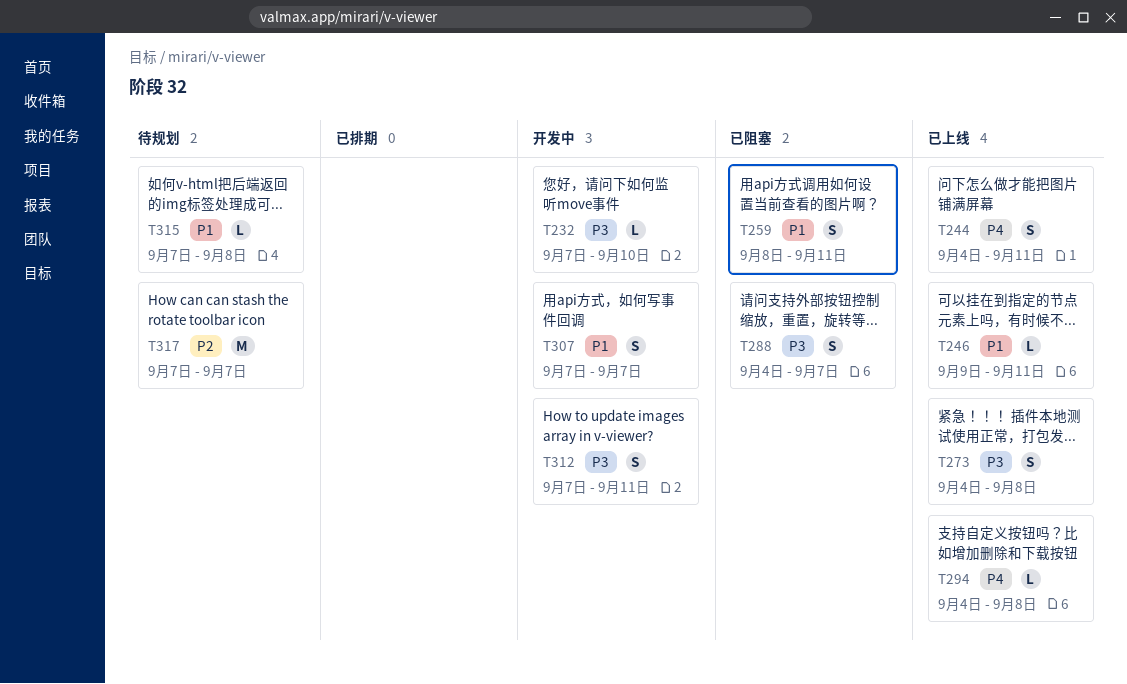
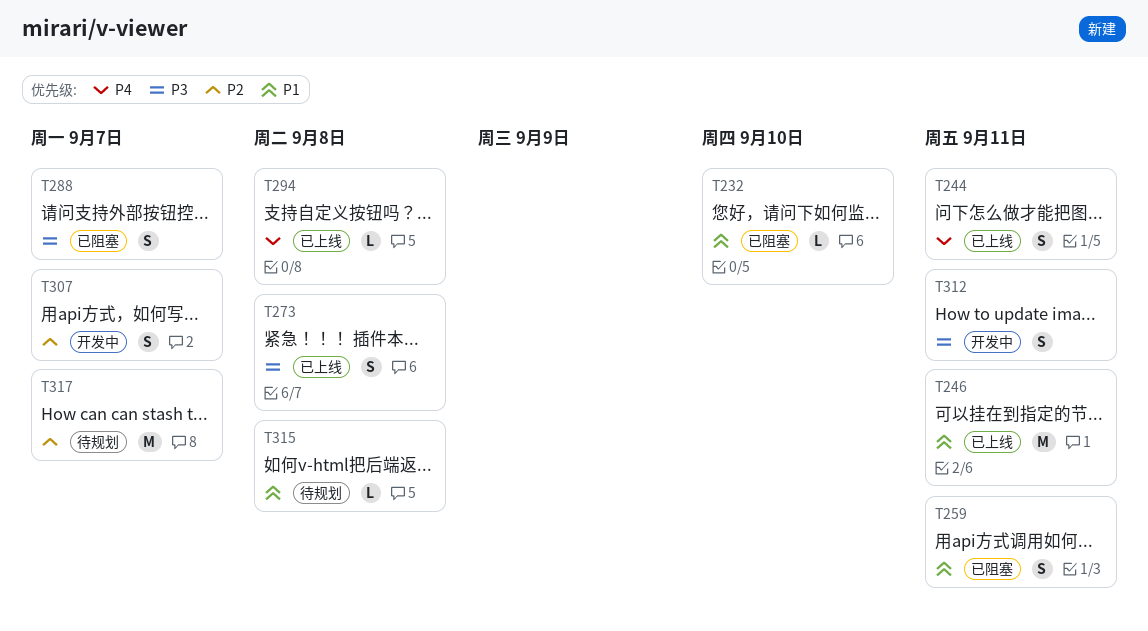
T232, status: 开发中 -> 已阻塞
T232, priority: P3 -> P1
T246, estimate: L -> M
T307, priority: P1 -> P2

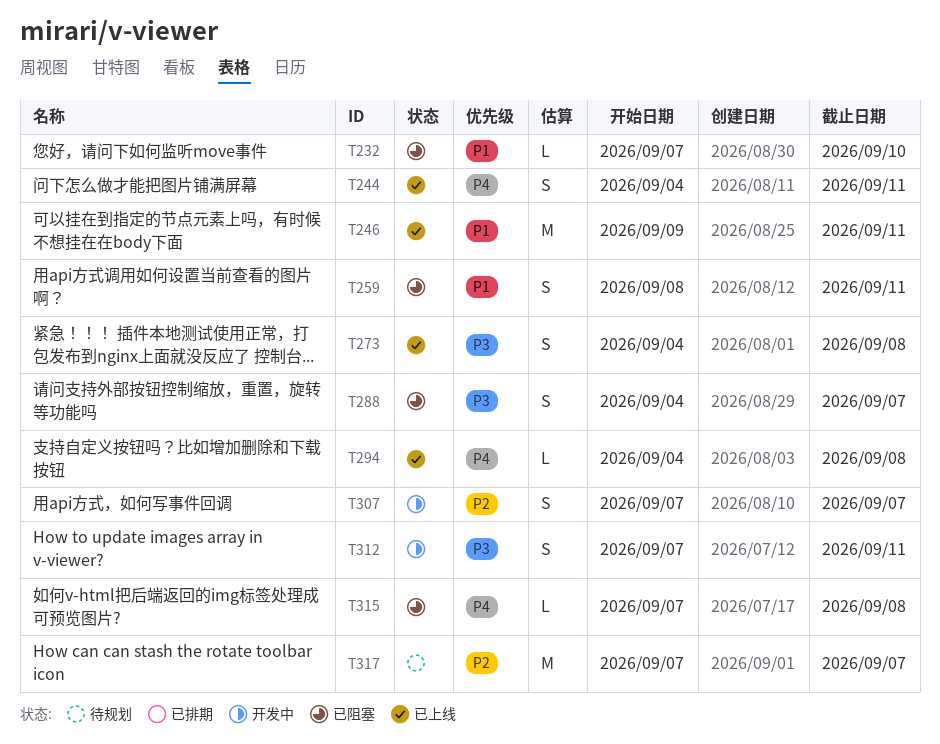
T315, status: 待规划 -> 已阻塞
T315, priority: P1 -> P4

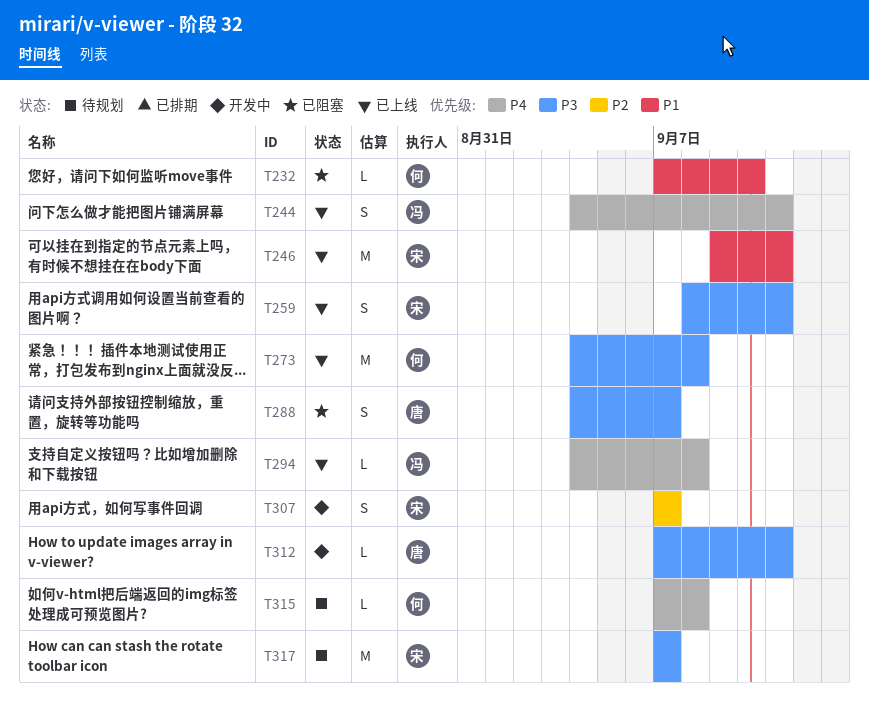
T259, status: 已阻塞 -> 已上线
T259, priority: P1 -> P3
T273, estimate: S -> M
T312, estimate: S -> L
T315, status: 已阻塞 -> 待规划
T317, priority: P2 -> P3

